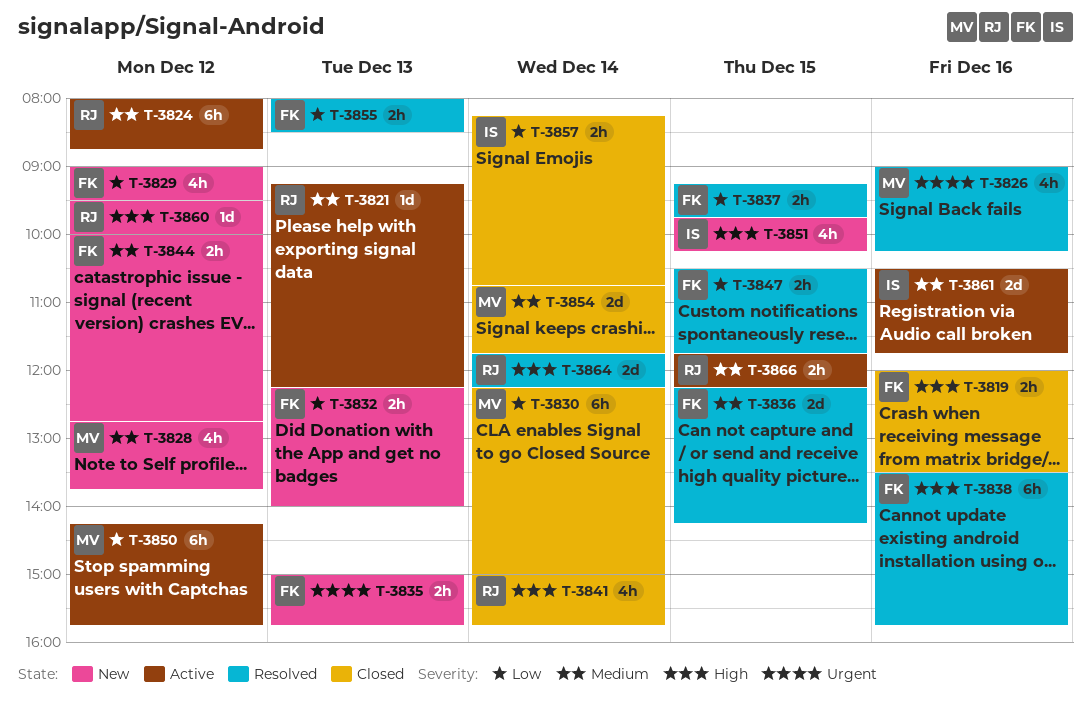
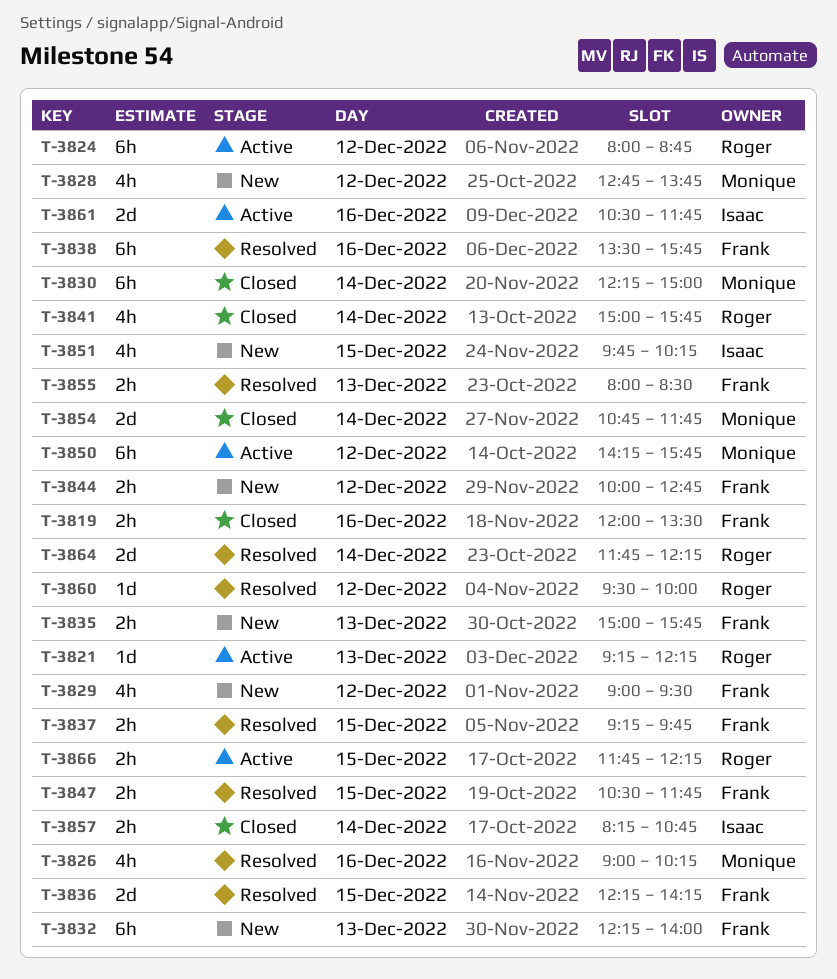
T-3832, estimate: 2h -> 6h
T-3860, status: New -> Resolved

